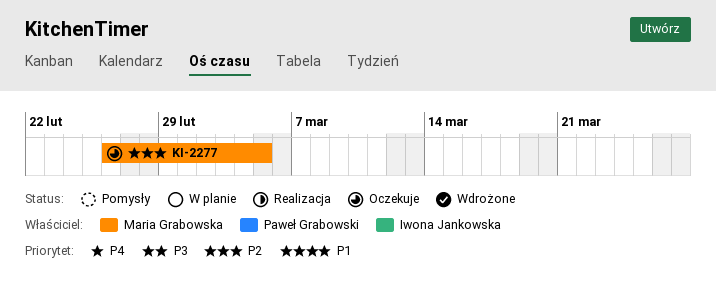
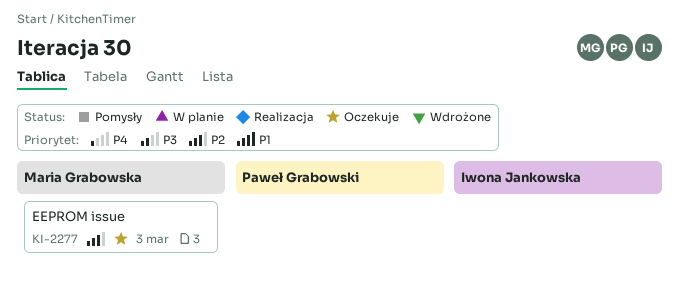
KI-2277, due: Mar 5 -> Mar 3

